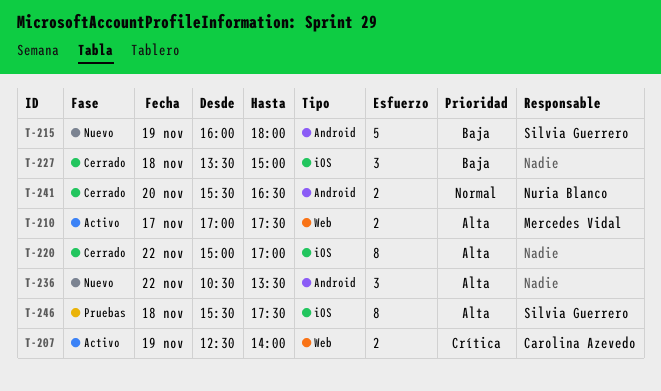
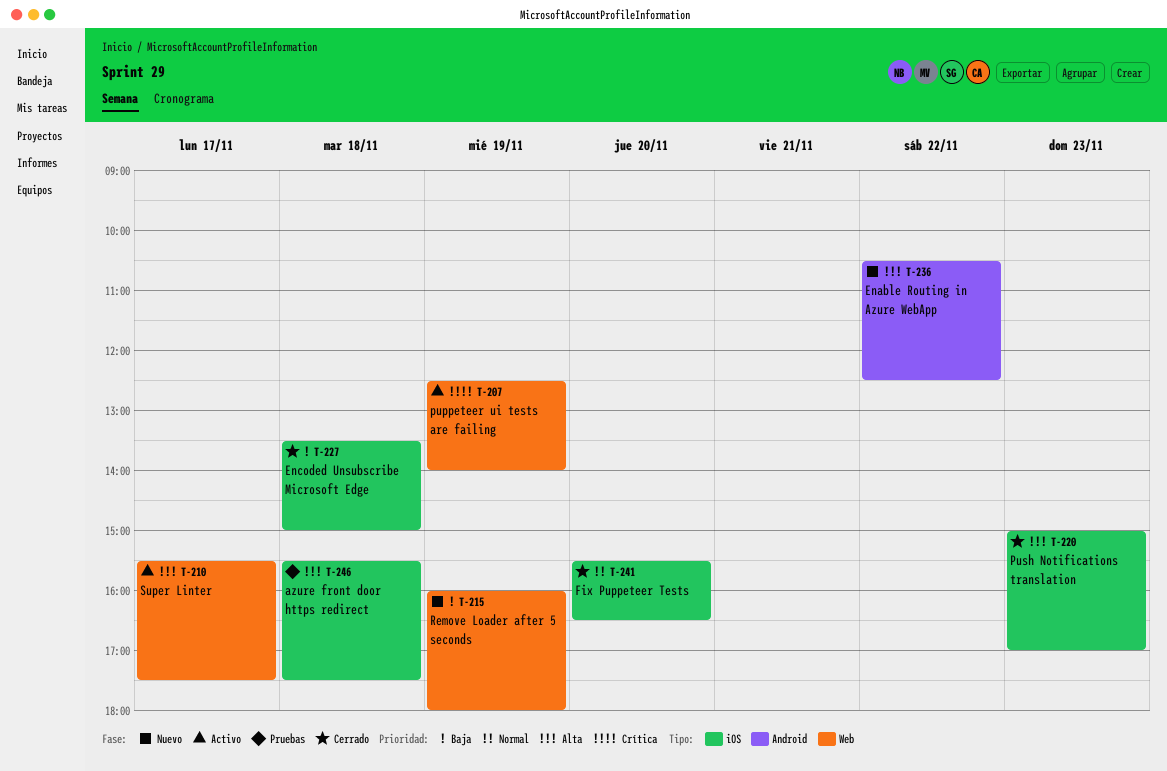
T-210, begins: 17:00 -> 15:30
T-215, label: Android -> Web
T-220, day: Nov 22 -> Nov 23
T-236, ends: 13:30 -> 12:30
T-241, label: Android -> iOS

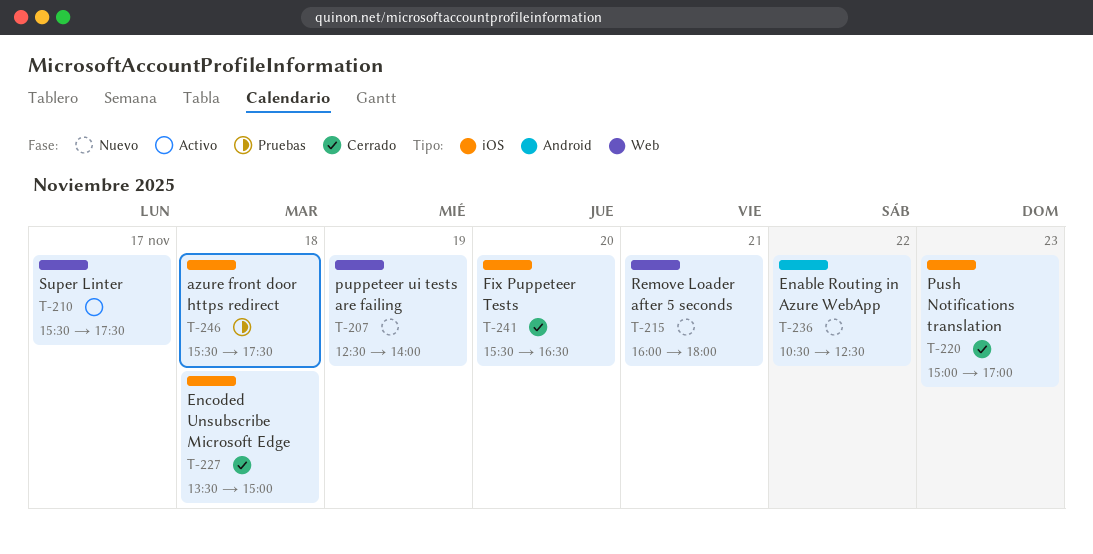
T-207, status: Activo -> Nuevo
T-215, day: Nov 19 -> Nov 21

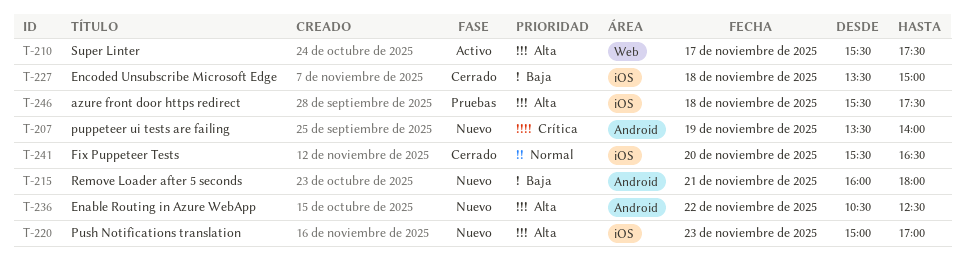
T-207, label: Web -> Android
T-207, begins: 12:30 -> 13:30
T-215, label: Web -> Android
T-220, status: Cerrado -> Nuevo

